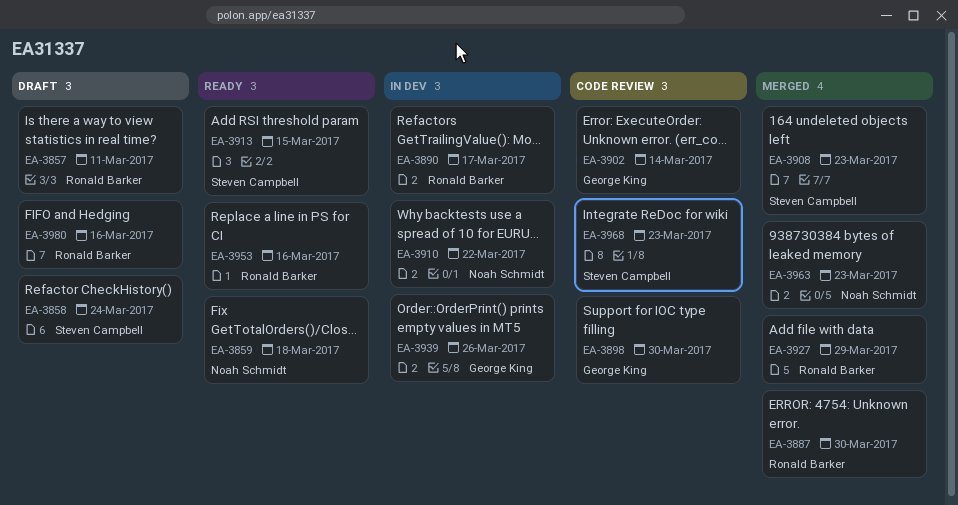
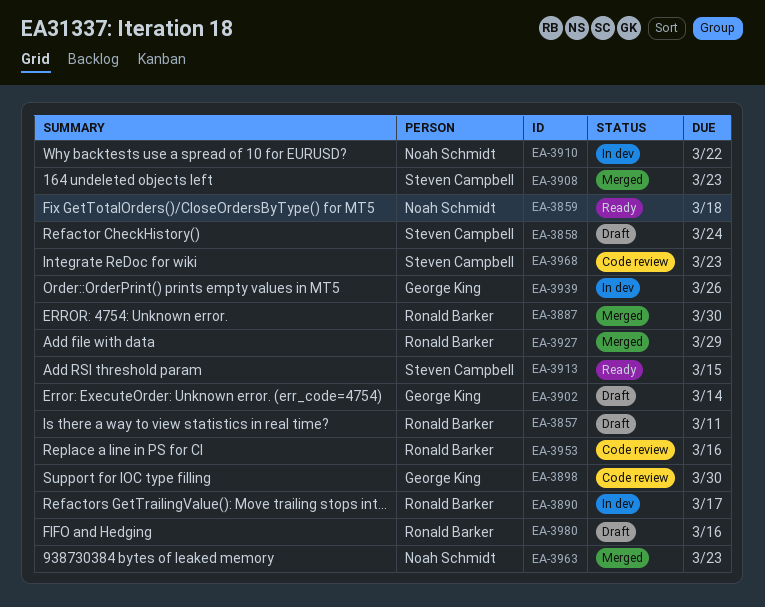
EA-3902, status: Code review -> Draft
EA-3953, status: Ready -> Code review

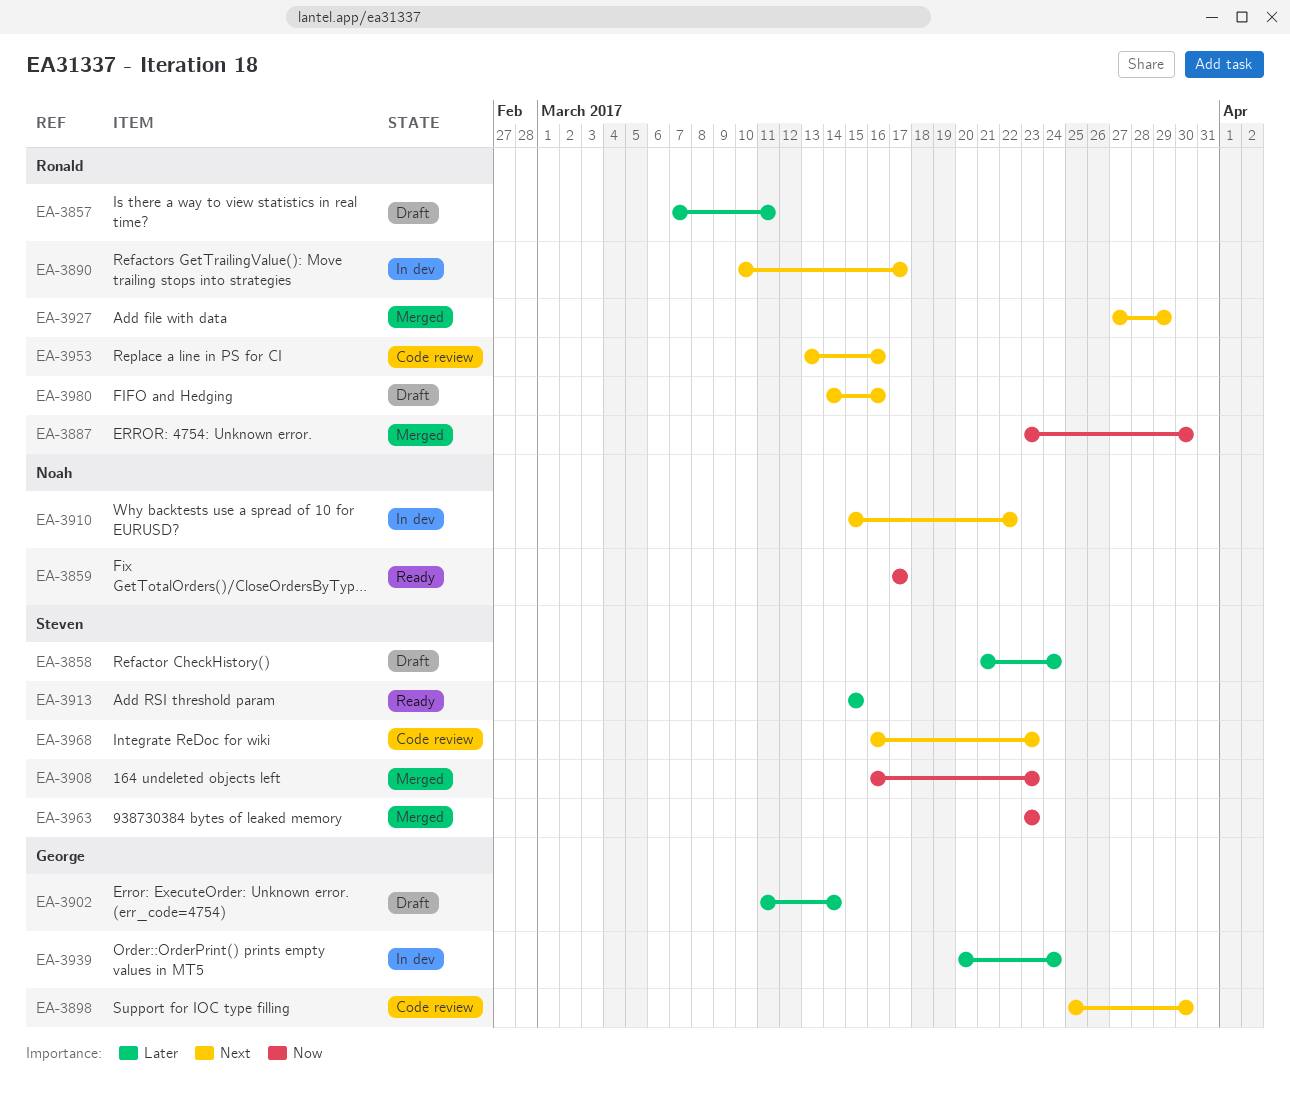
EA-3859, due: Mar 18 -> Mar 17
EA-3939, due: Mar 26 -> Mar 24
EA-3963, owner: Noah Schmidt -> Steven Campbell

